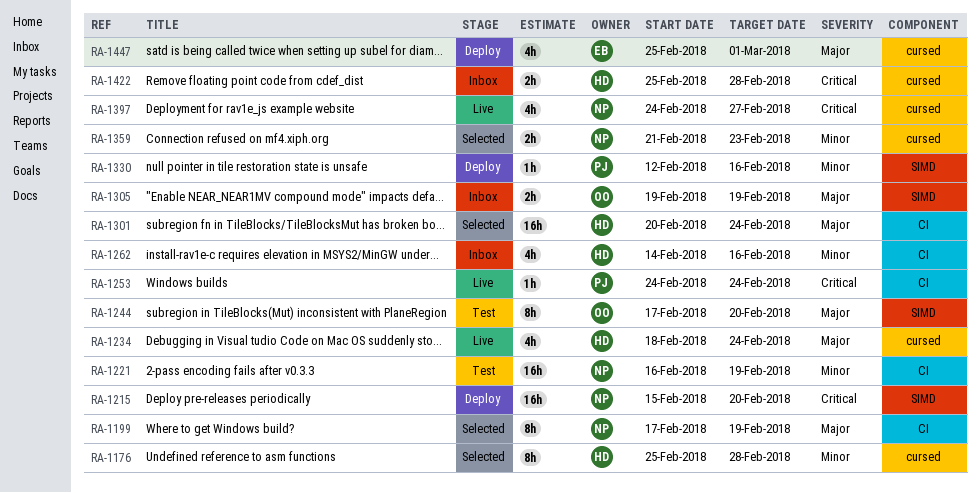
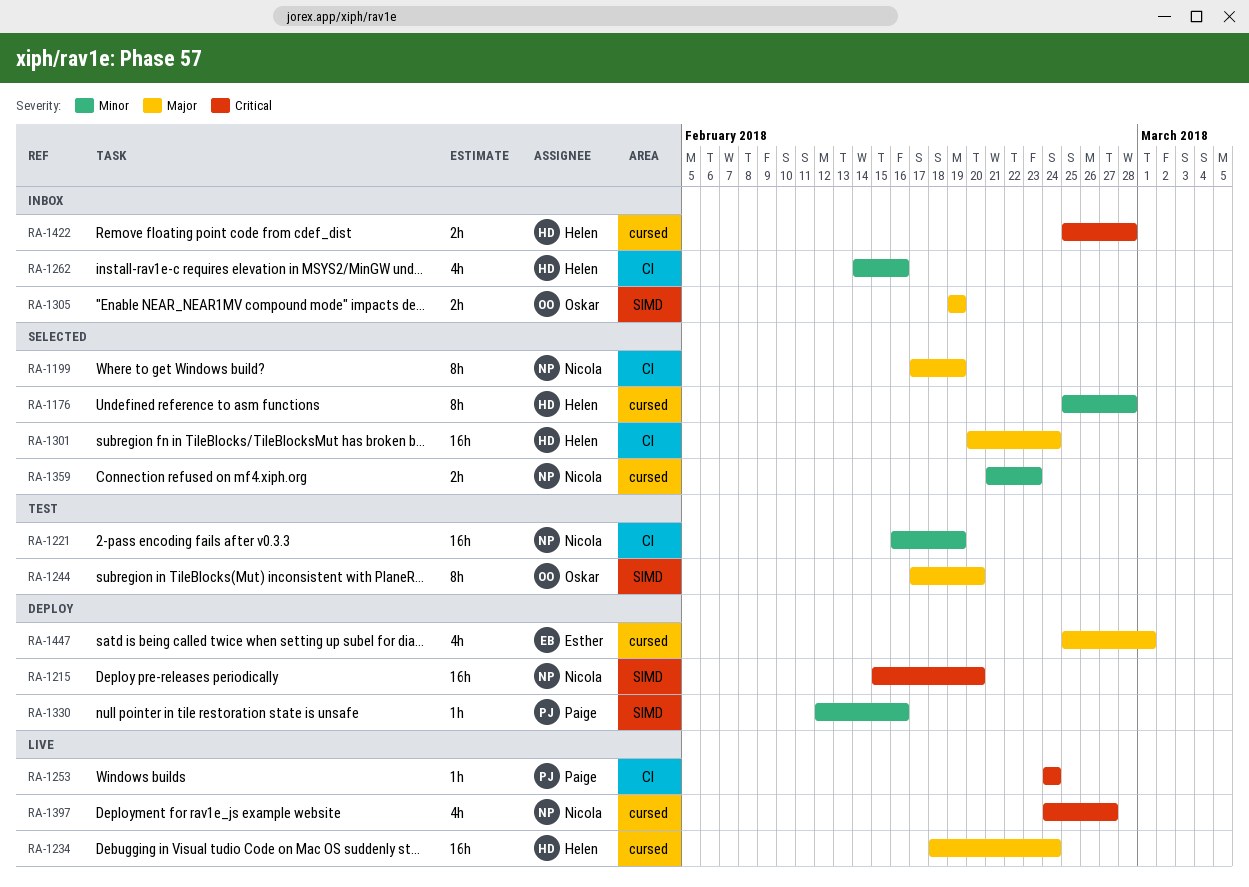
RA-1234, estimate: 4h -> 16h

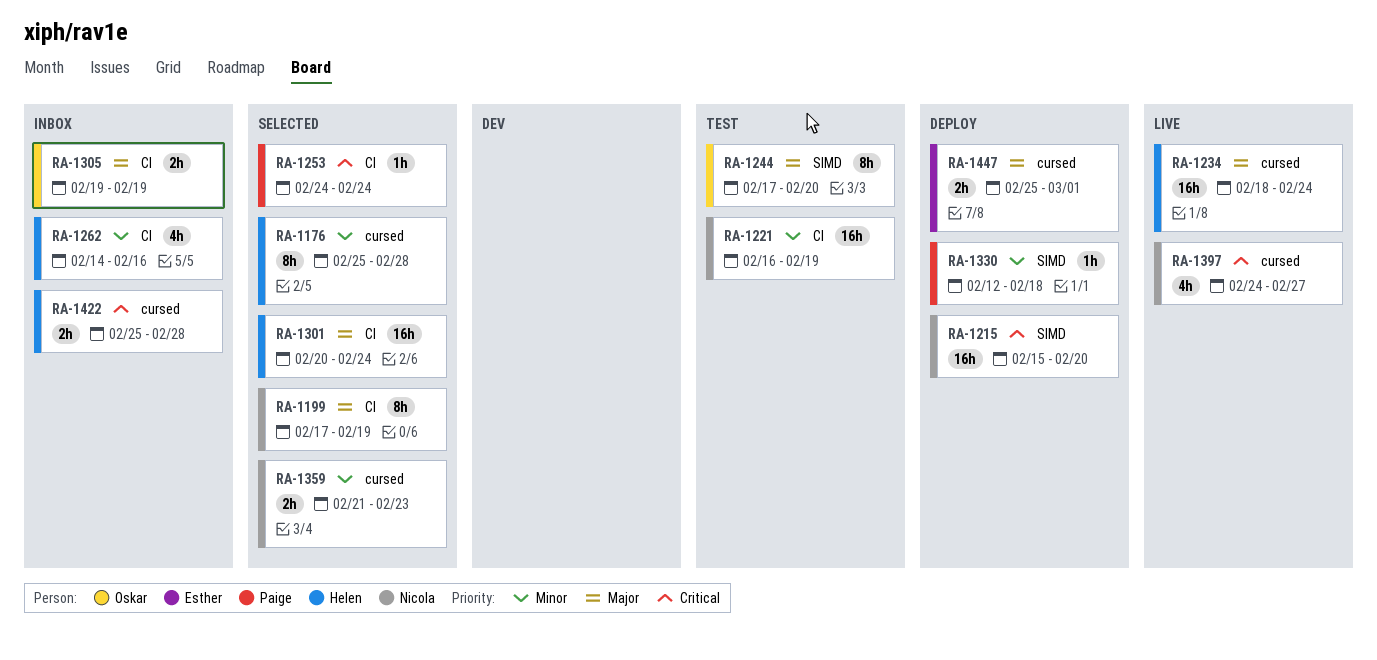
RA-1253, status: Live -> Selected
RA-1305, label: SIMD -> CI
RA-1330, due: Feb 16 -> Feb 18
RA-1447, estimate: 4h -> 2h

